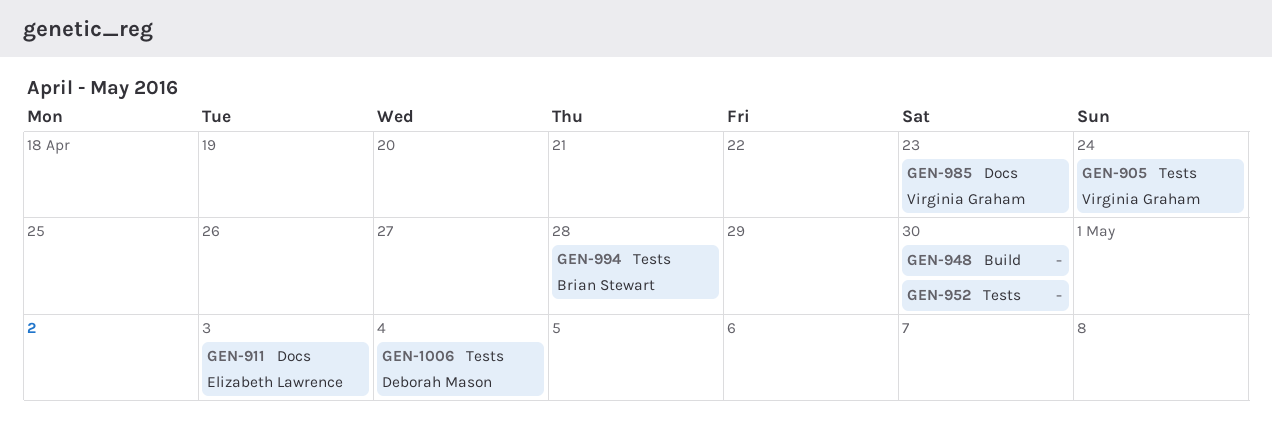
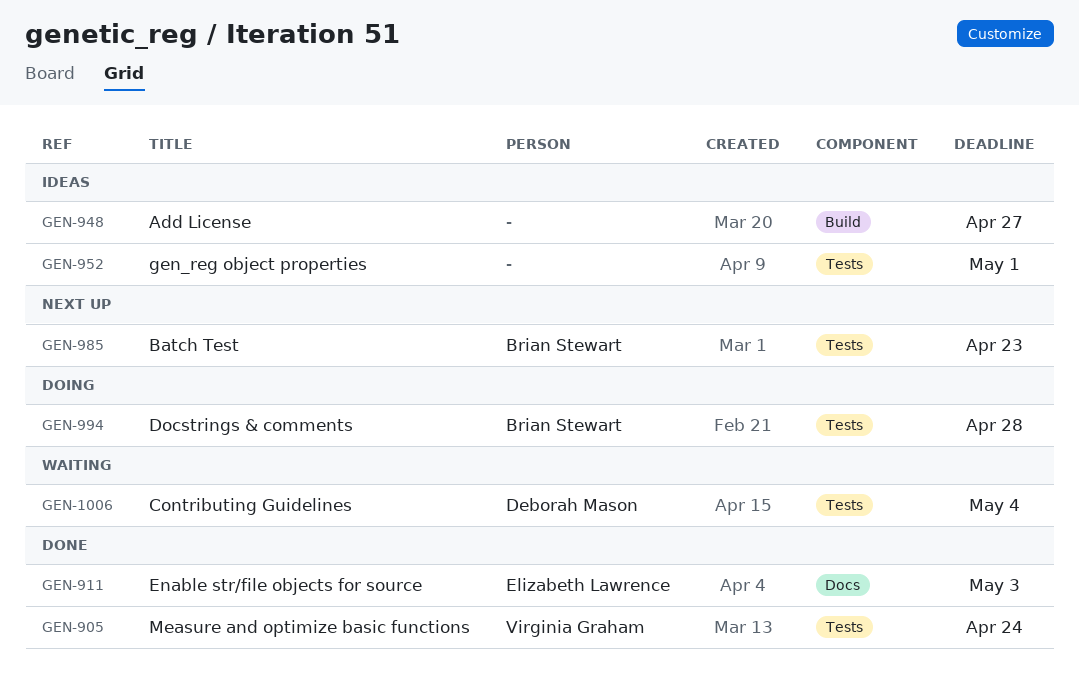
GEN-948, due: Apr 30 -> Apr 27
GEN-952, due: Apr 30 -> May 1
GEN-985, owner: Virginia Graham -> Brian Stewart
GEN-985, label: Docs -> Tests

